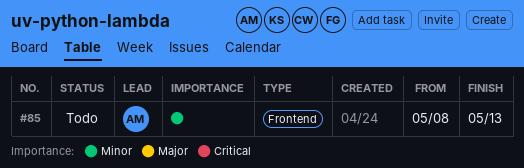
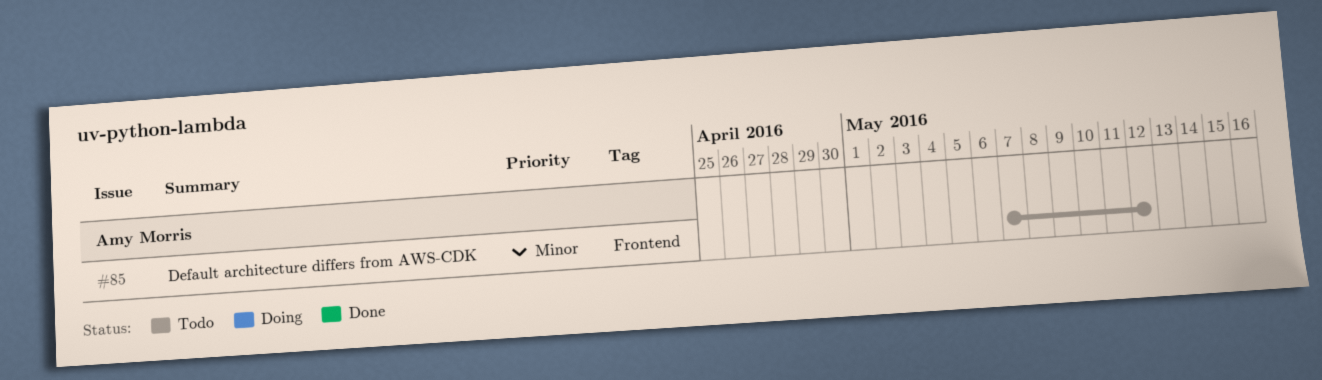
#85, start: May 8 -> May 7
#85, due: May 13 -> May 12

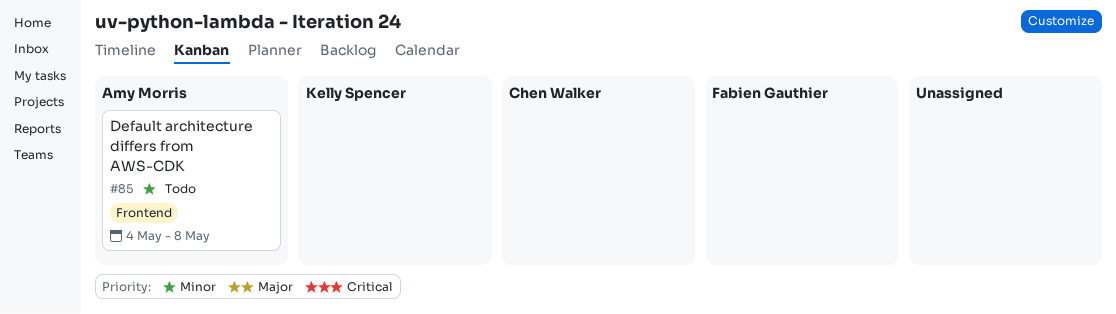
#85, start: May 7 -> May 4
#85, due: May 12 -> May 8

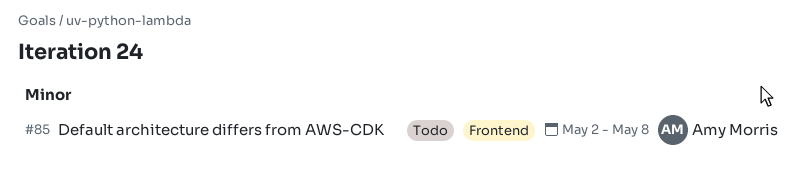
#85, start: May 4 -> May 2

